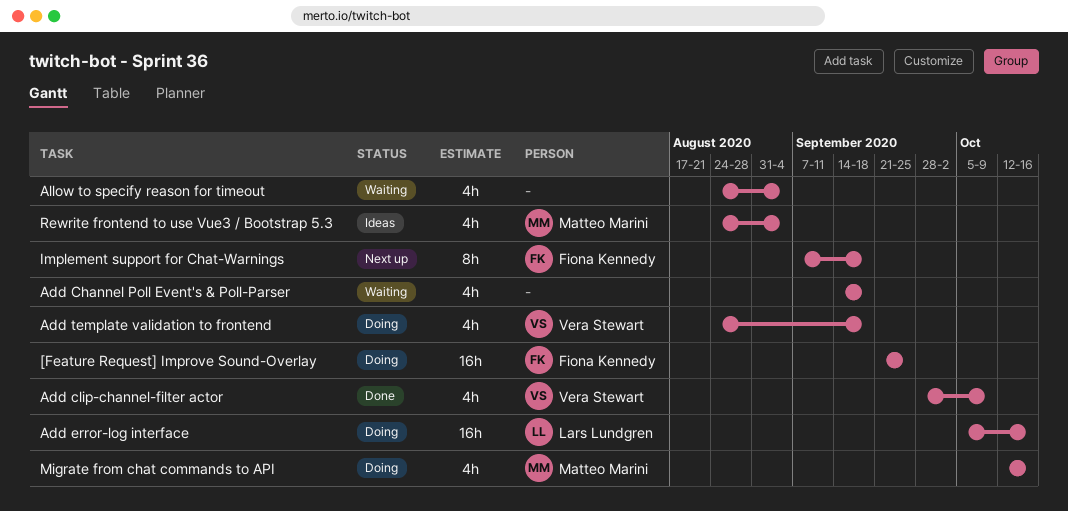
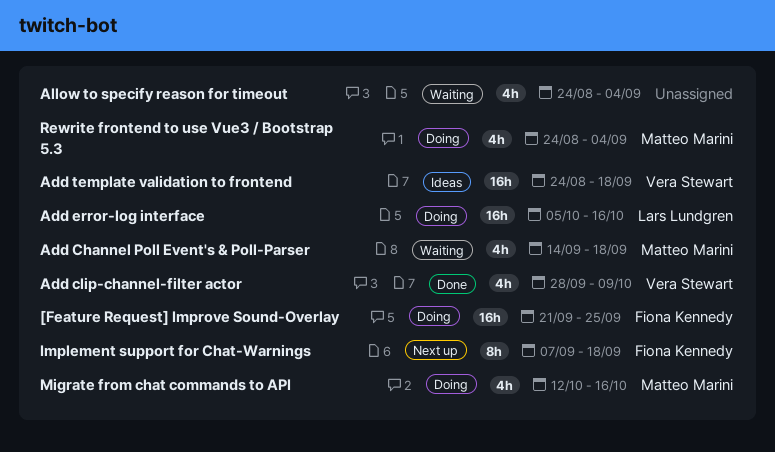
Add Channel Poll Event's & Poll-Parser, owner: none -> Matteo Marini
Add template validation to frontend, status: Doing -> Ideas
Add template validation to frontend, estimate: 4h -> 16h
Rewrite frontend to use Vue3 / Bootstrap 5.3, status: Ideas -> Doing

